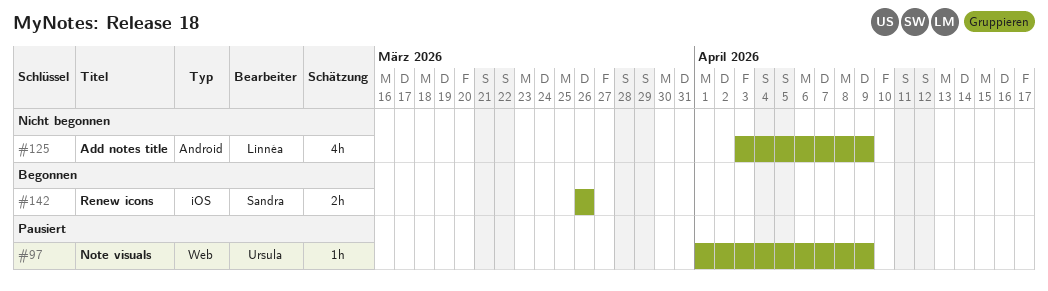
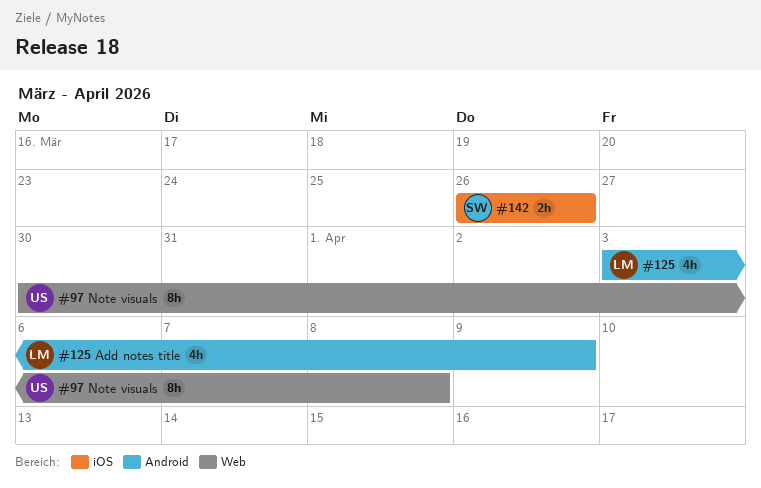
#97, estimate: 1h -> 8h
#97, start: Apr 1 -> Mar 30
#97, due: Apr 9 -> Apr 8

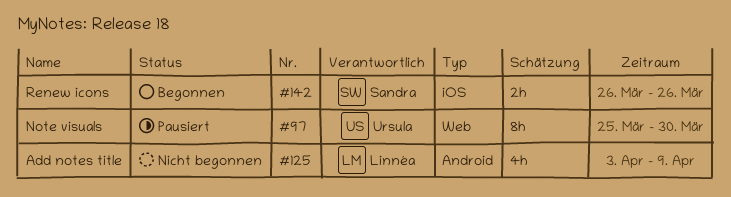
#97, start: Mar 30 -> Mar 25
#97, due: Apr 8 -> Mar 30

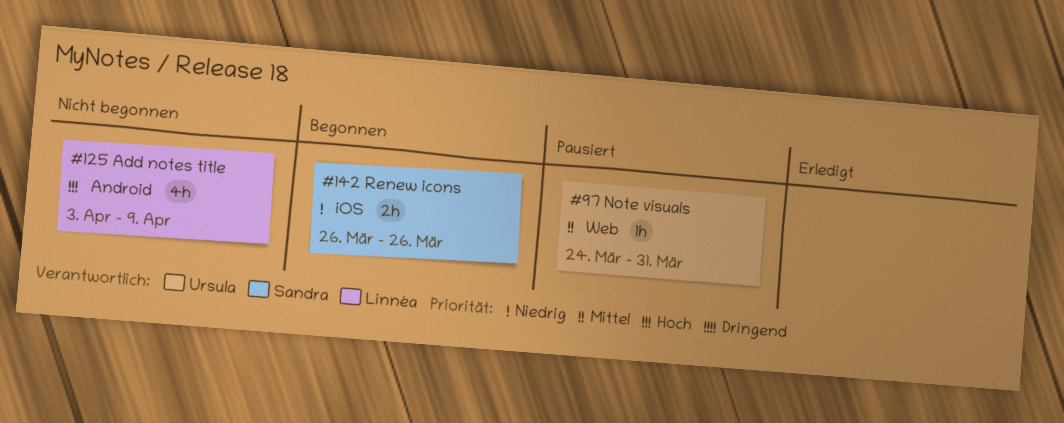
#97, estimate: 8h -> 1h
#97, start: Mar 25 -> Mar 24
#97, due: Mar 30 -> Mar 31

